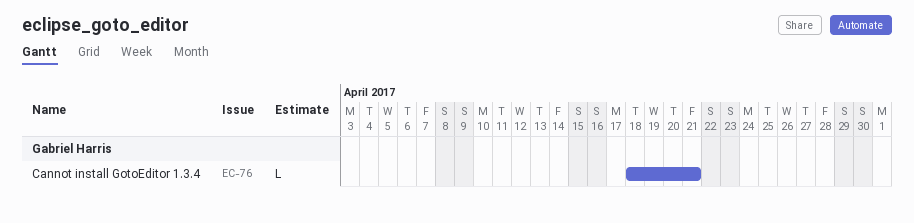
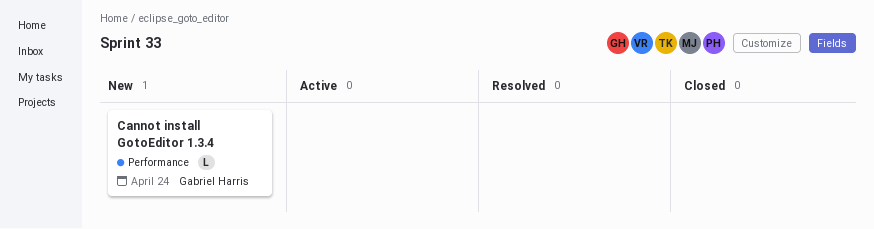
Cannot install GotoEditor 1.3.4, due: Apr 21 -> Apr 24

